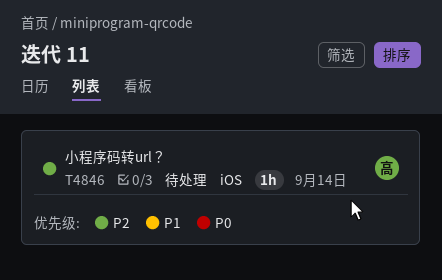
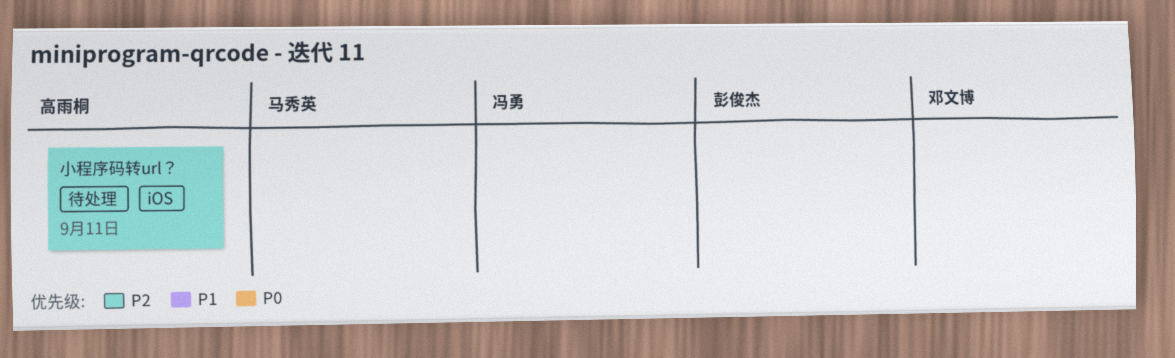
小程序码转url？, due: Sep 14 -> Sep 11

